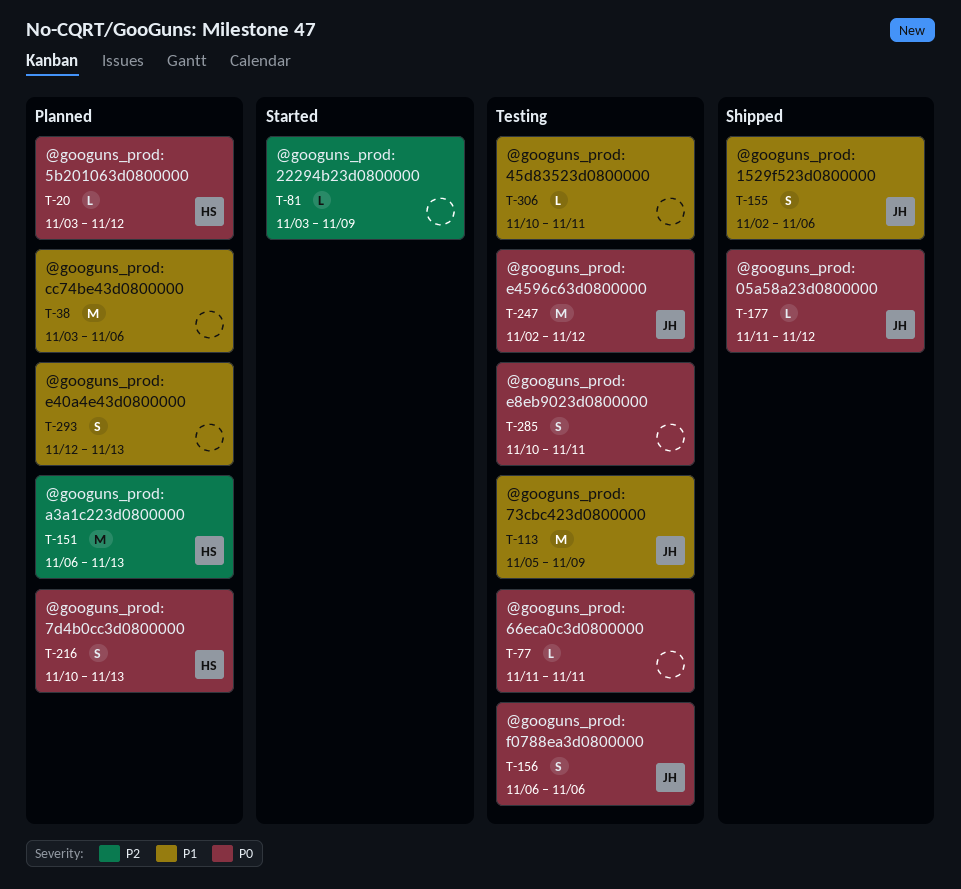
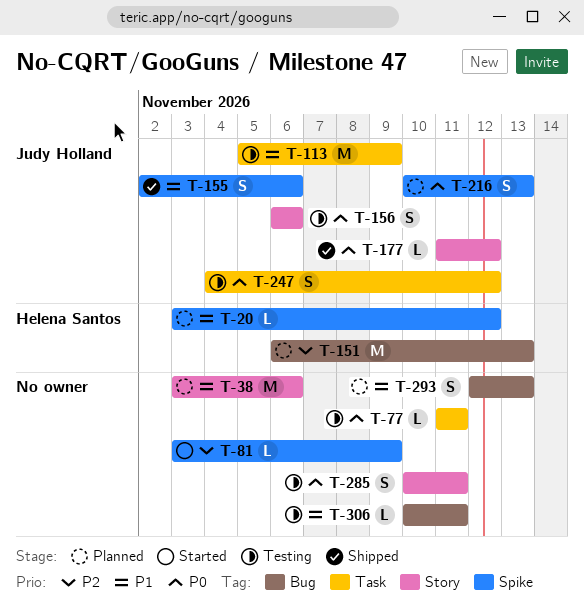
T-20, priority: P0 -> P1
T-216, owner: Helena Santos -> Judy Holland
T-247, estimate: M -> S
T-247, start: Nov 2 -> Nov 4

